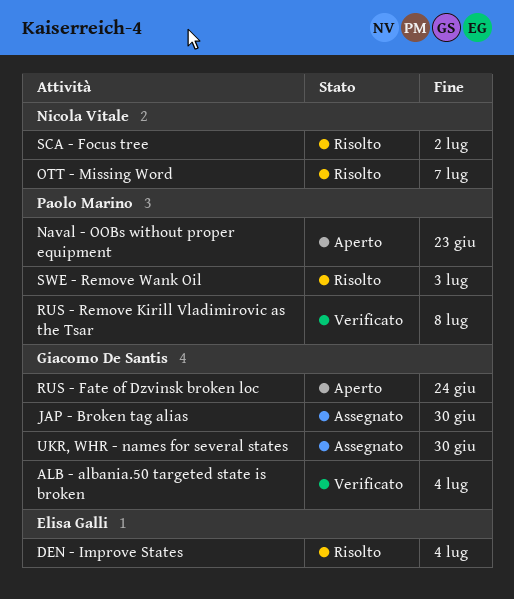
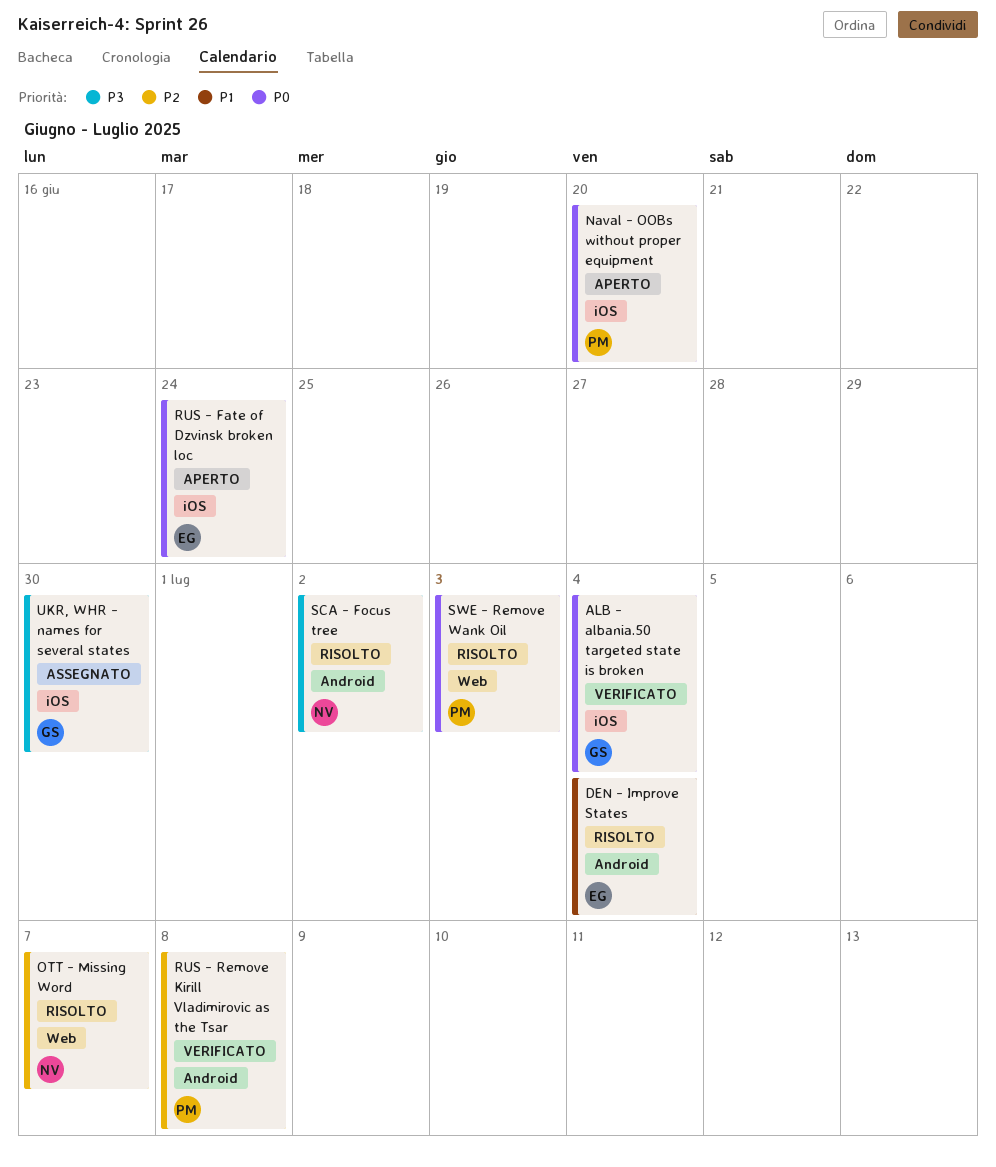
JAP - Broken tag alias: present -> none
Naval - OOBs without proper equipment, due: Jun 23 -> Jun 20
RUS - Fate of Dzvinsk broken loc, owner: Giacomo De Santis -> Elisa Galli

